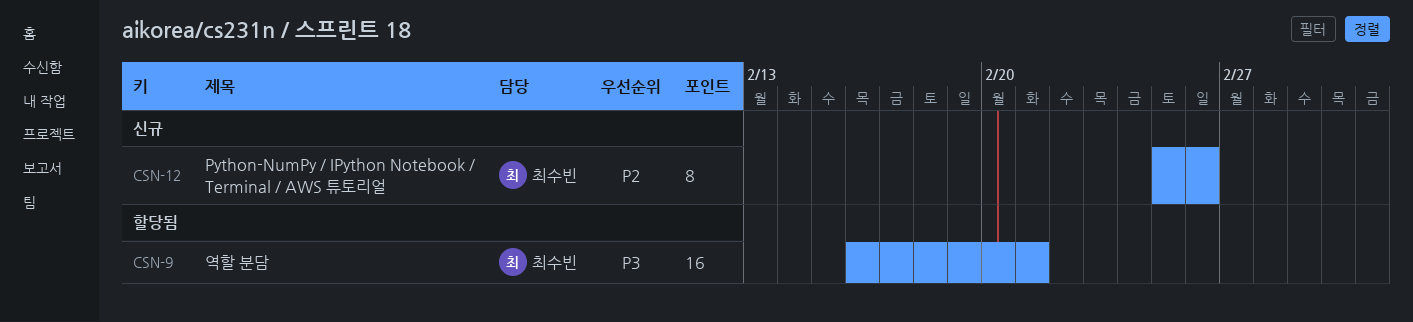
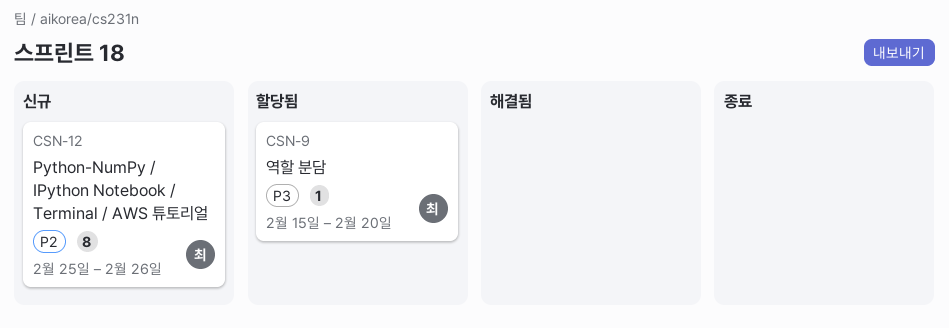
CSN-9, estimate: 16 -> 1
CSN-9, start: Feb 16 -> Feb 15
CSN-9, due: Feb 21 -> Feb 20

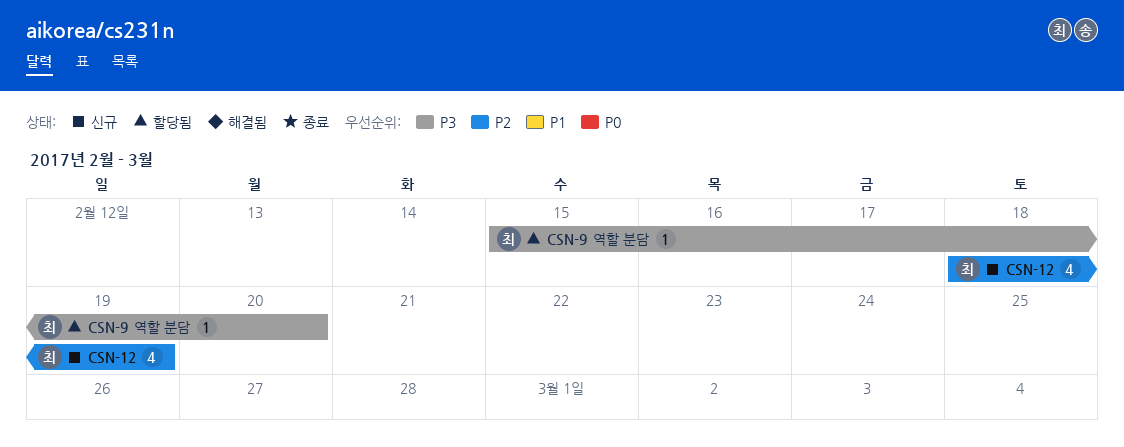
CSN-12, estimate: 8 -> 4
CSN-12, start: Feb 25 -> Feb 18
CSN-12, due: Feb 26 -> Feb 19

